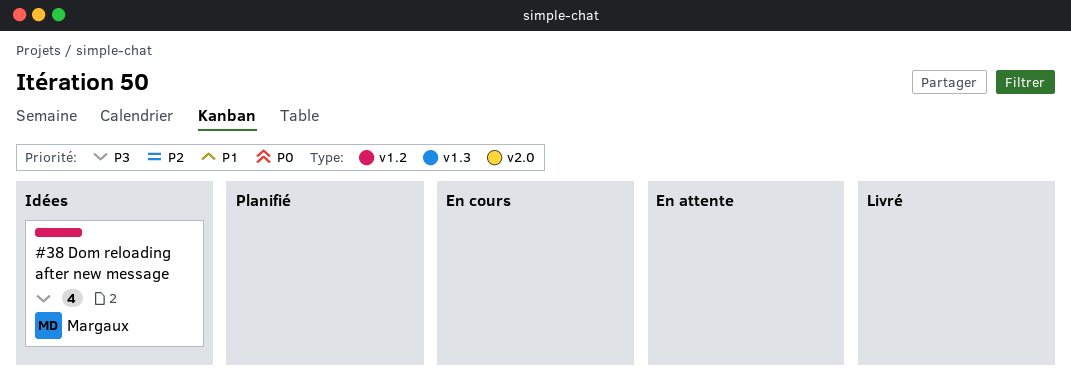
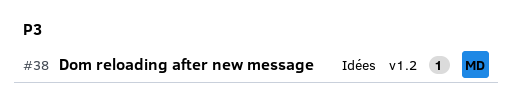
#38, estimate: 4 -> 1

